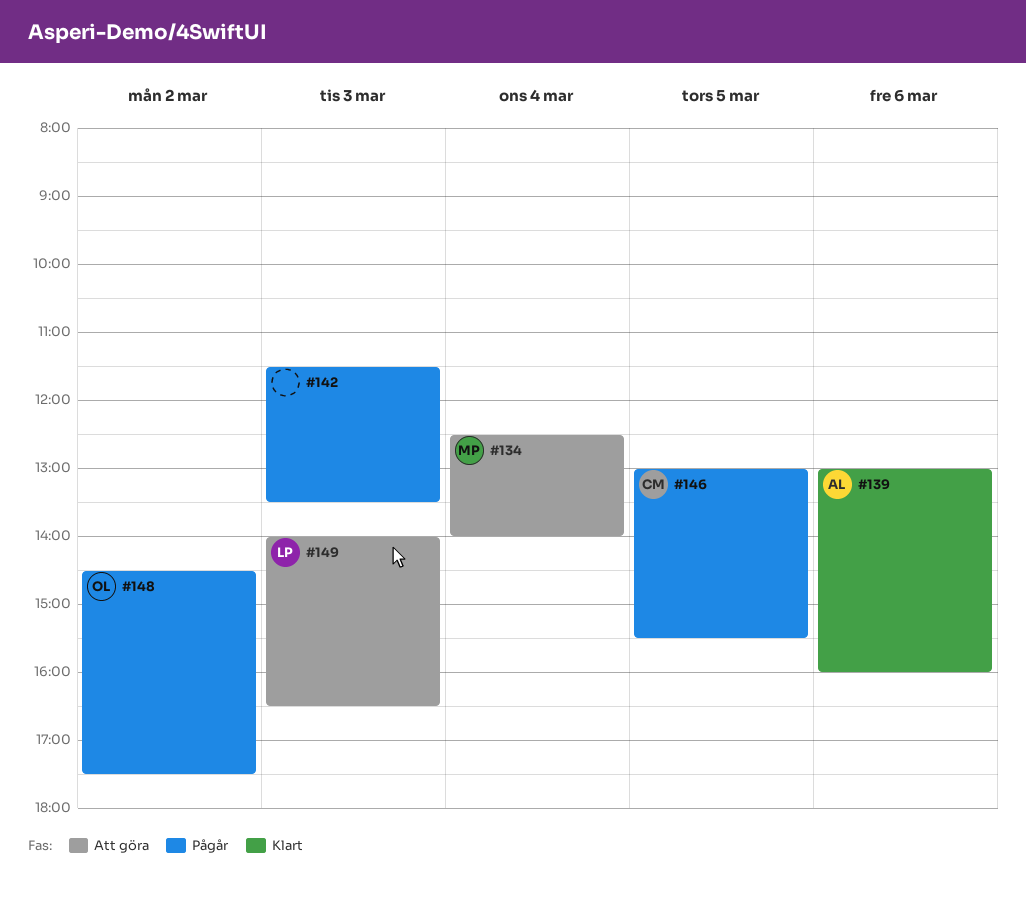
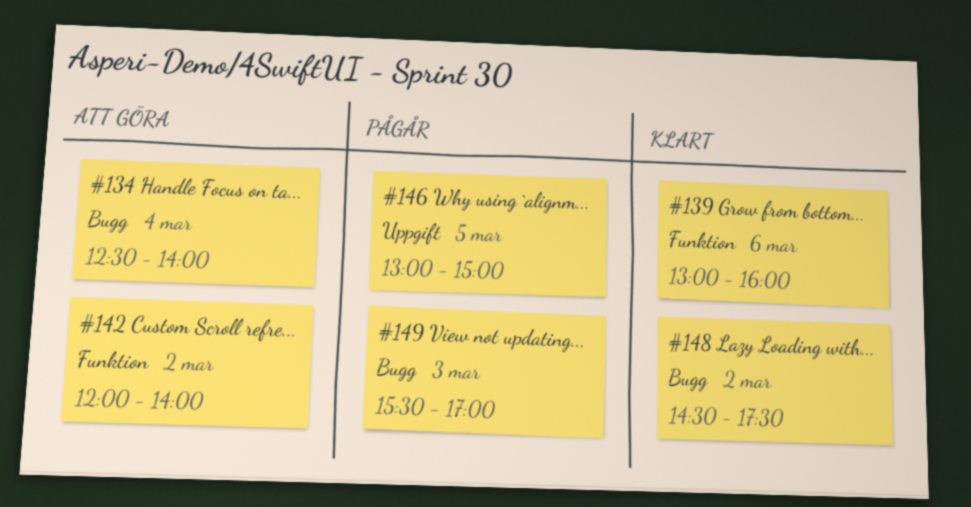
#142, status: Pågår -> Att göra
#142, day: Mar 3 -> Mar 2
#142, begins: 11:30 -> 12:00
#142, ends: 13:30 -> 14:00
#146, ends: 15:30 -> 15:00
#148, status: Pågår -> Klart
#149, status: Att göra -> Pågår
#149, begins: 14:00 -> 15:30
#149, ends: 16:30 -> 17:00

